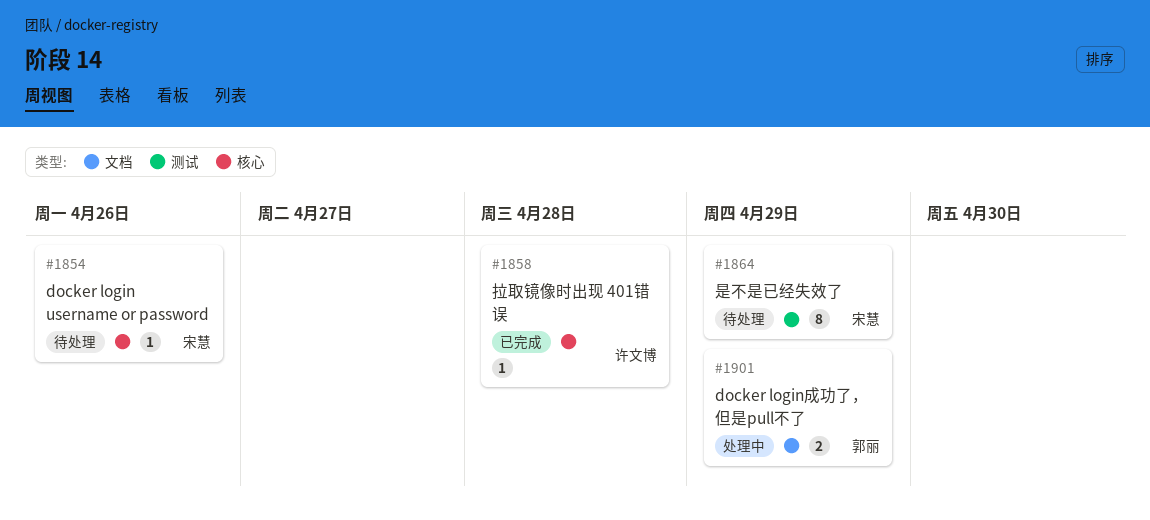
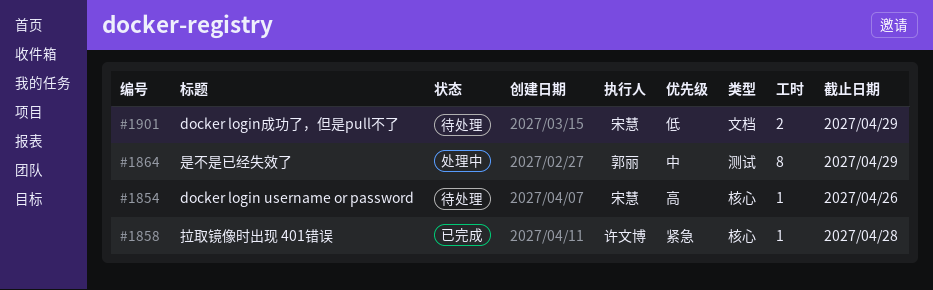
#1864, status: 待处理 -> 处理中
#1864, owner: 宋慧 -> 郭丽
#1901, status: 处理中 -> 待处理
#1901, owner: 郭丽 -> 宋慧

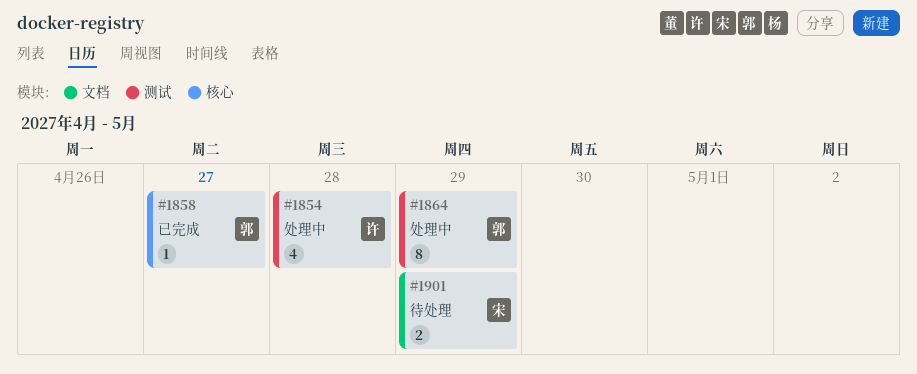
#1854, status: 待处理 -> 处理中
#1854, owner: 宋慧 -> 许文博
#1854, label: 核心 -> 测试
#1854, estimate: 1 -> 4
#1854, due: Apr 26 -> Apr 28
#1858, owner: 许文博 -> 郭丽
#1858, due: Apr 28 -> Apr 27

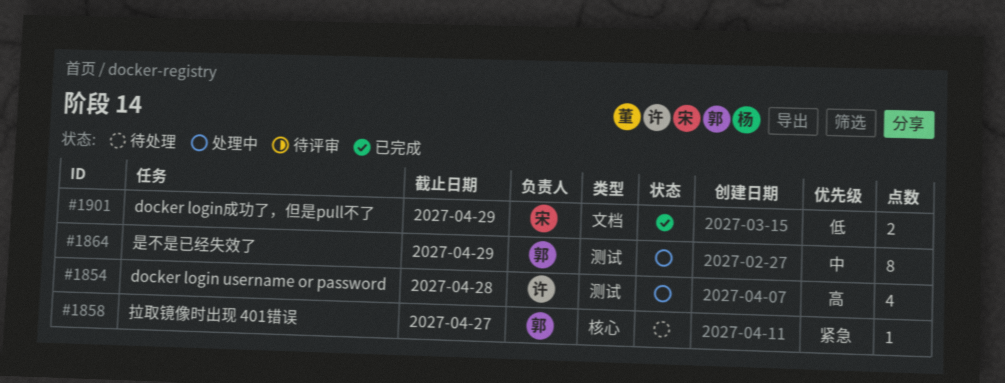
#1858, status: 已完成 -> 待处理
#1901, status: 待处理 -> 已完成

